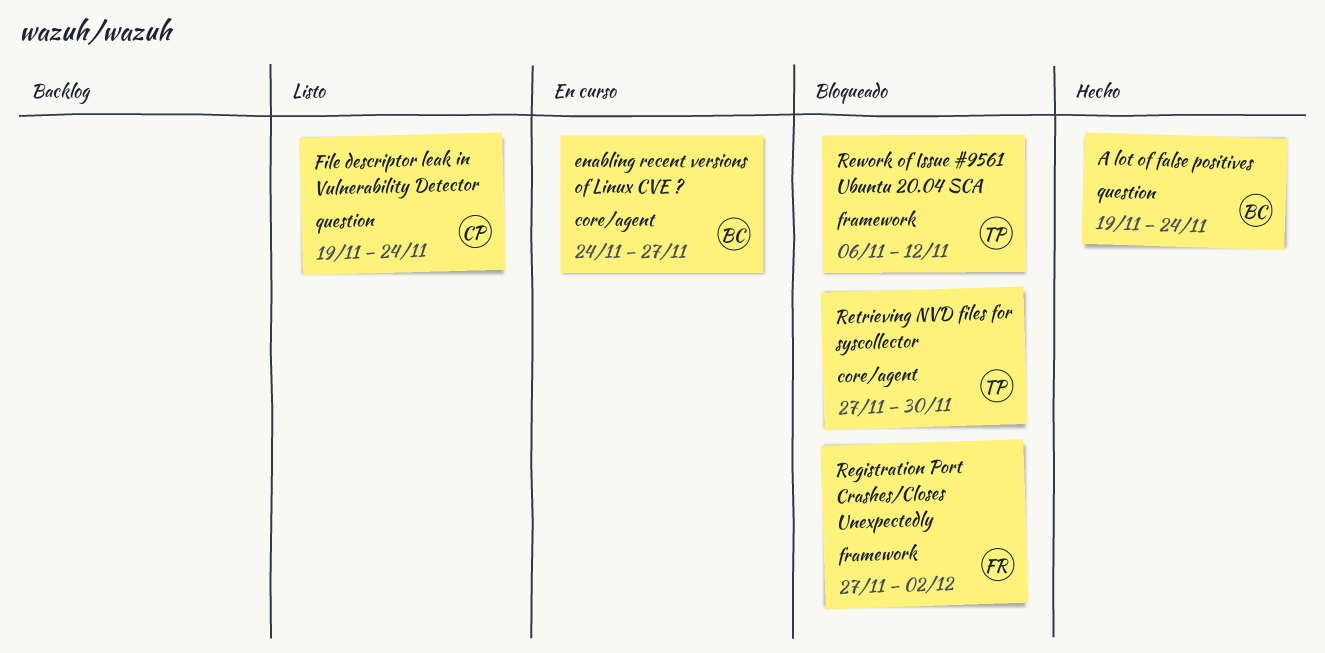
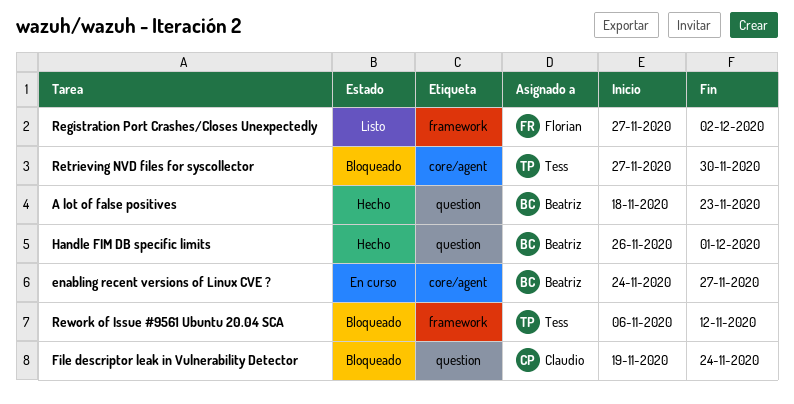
A lot of false positives, start: Nov 19 -> Nov 18
A lot of false positives, due: Nov 24 -> Nov 23
File descriptor leak in Vulnerability Detector, status: Listo -> Bloqueado
Handle FIM DB specific limits: none -> present
Registration Port Crashes/Closes Unexpectedly, status: Bloqueado -> Listo

